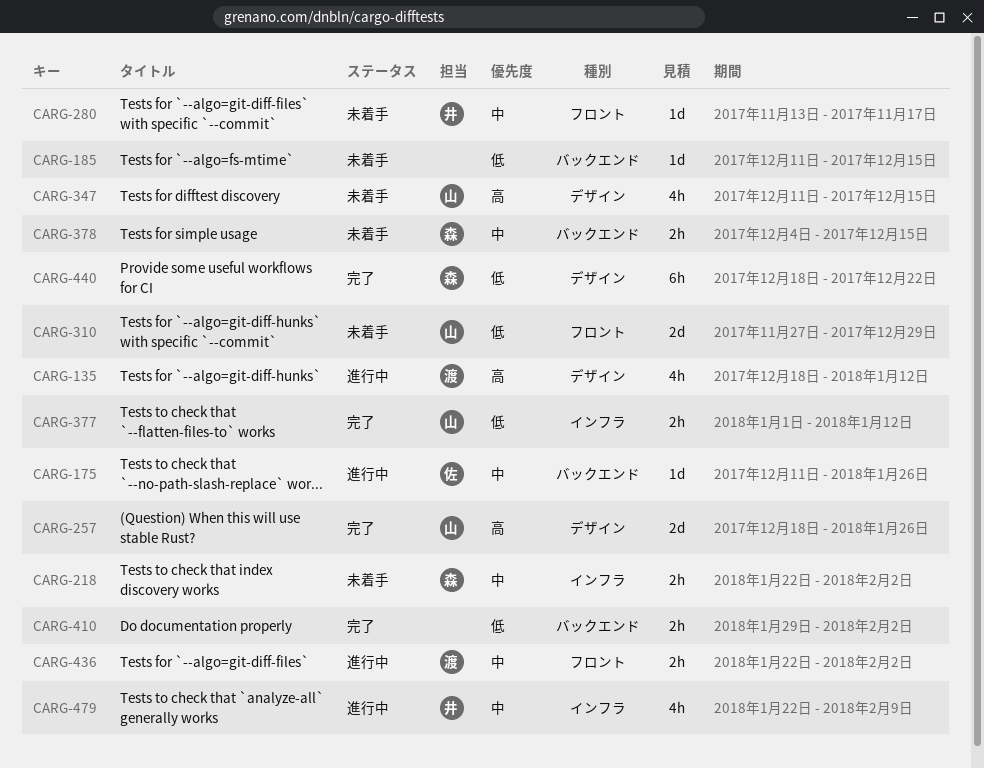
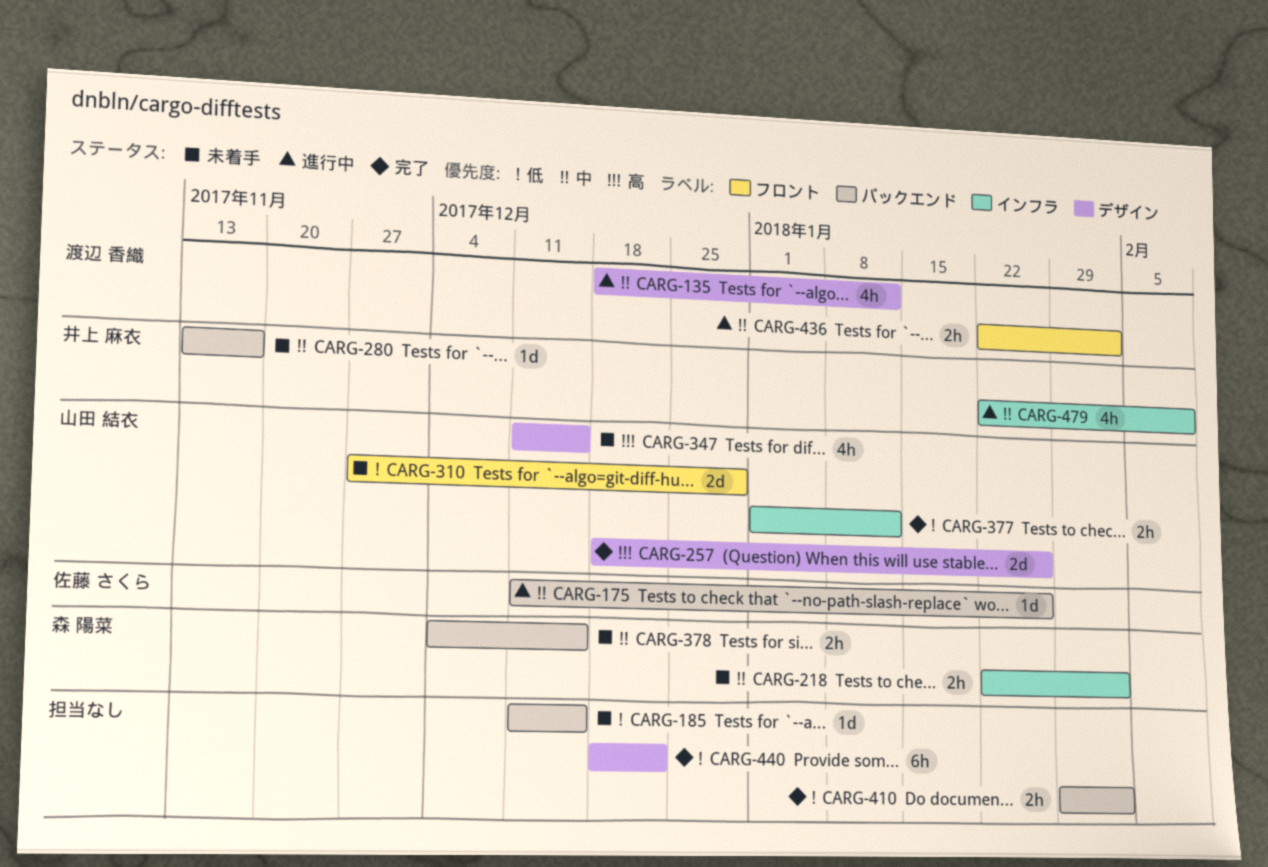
CARG-135, priority: 高 -> 中
CARG-280, label: フロント -> バックエンド
CARG-440, owner: 森 陽菜 -> none

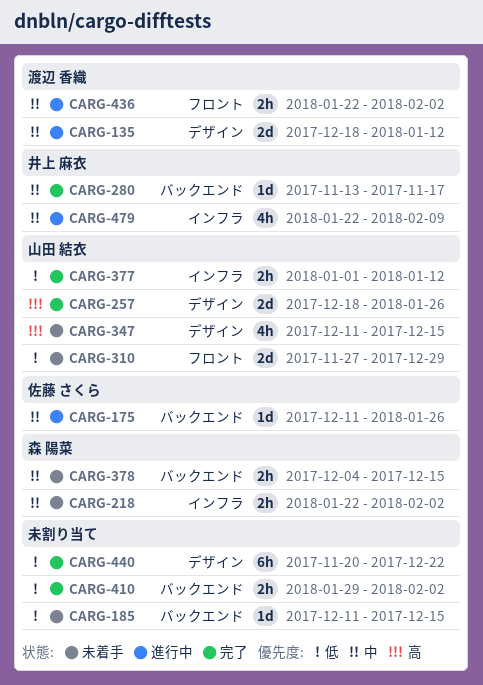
CARG-135, estimate: 4h -> 2d
CARG-280, status: 未着手 -> 完了
CARG-440, start: Dec 18 -> Nov 20

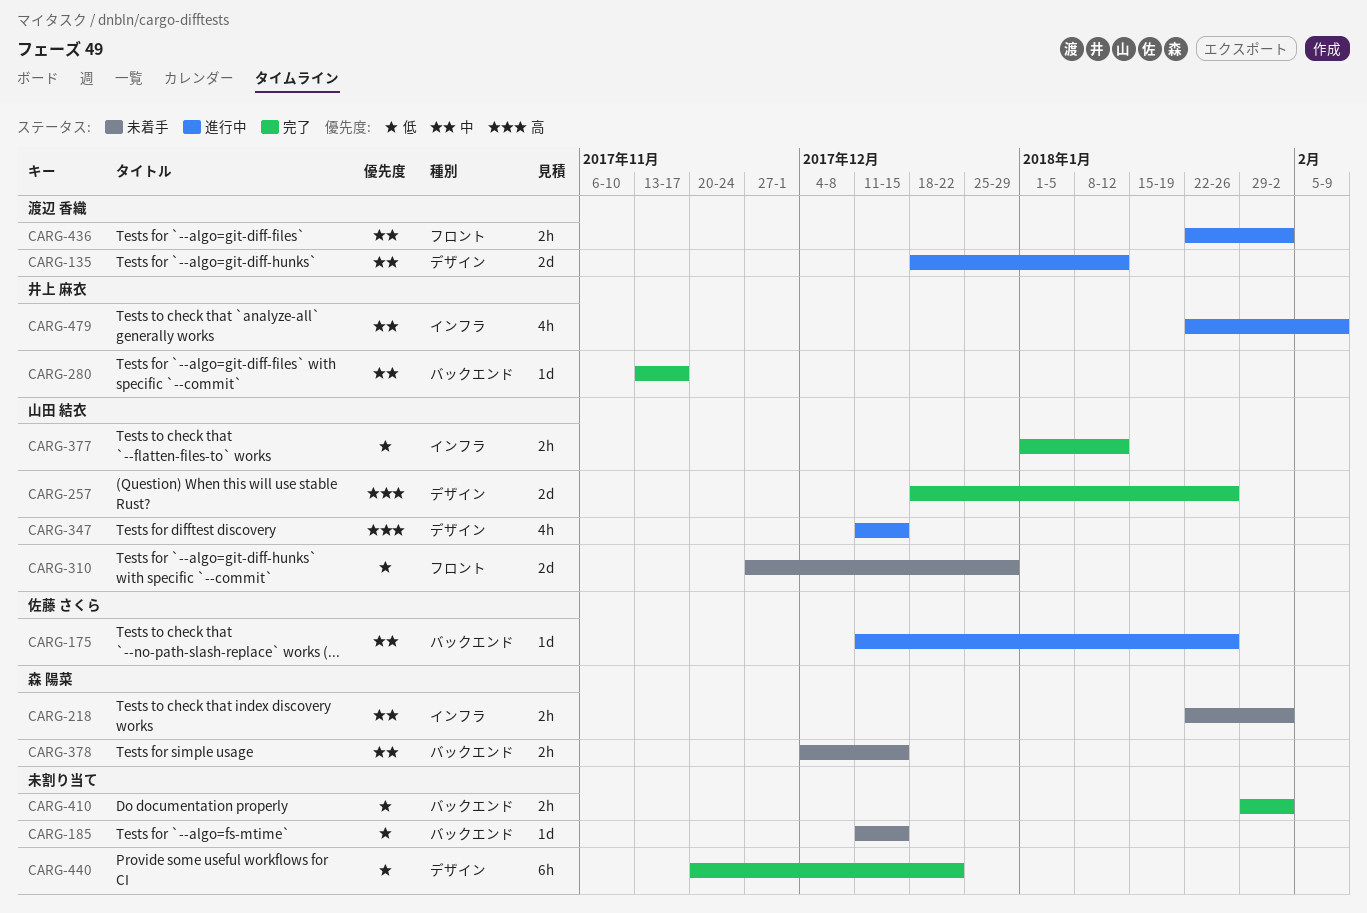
CARG-347, status: 未着手 -> 進行中

